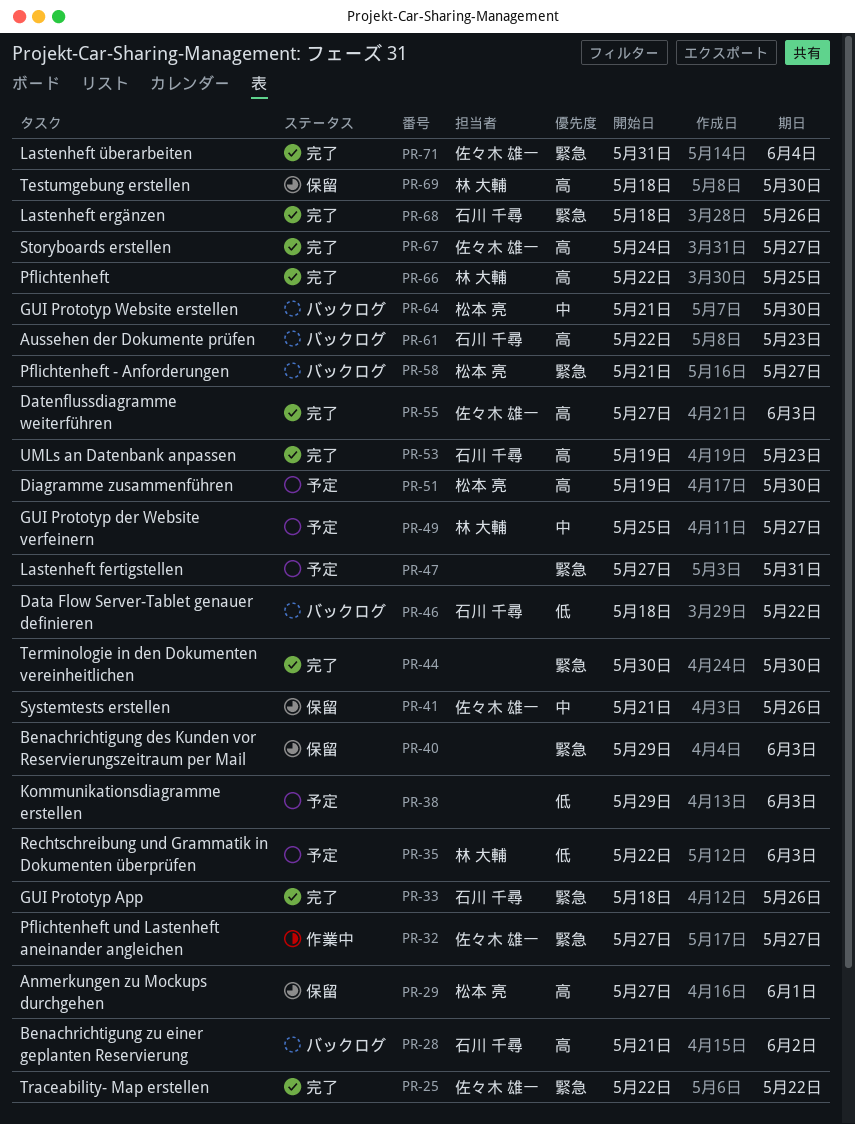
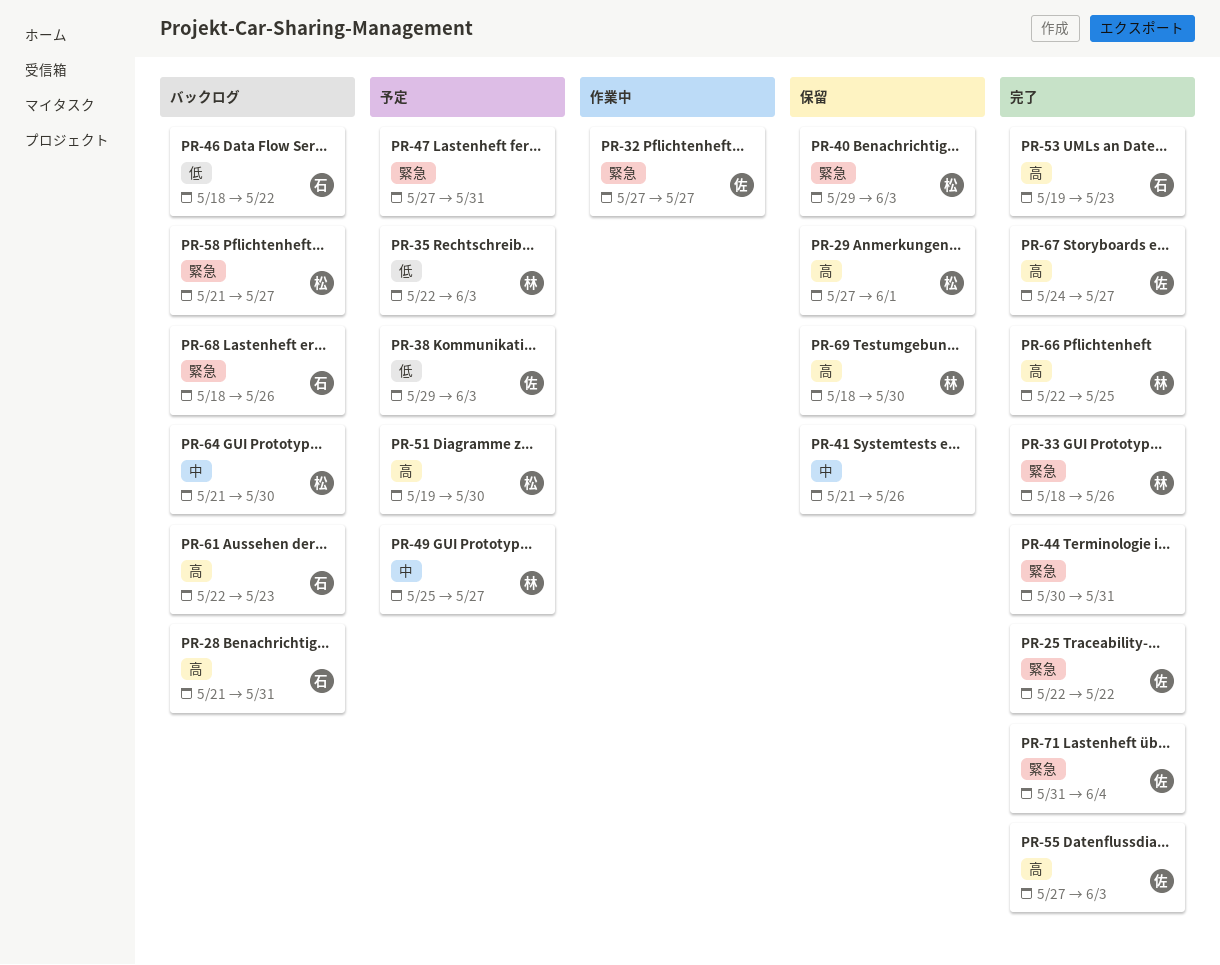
PR-28, due: Jun 2 -> May 31
PR-33, owner: 石川 千尋 -> 林 大輔
PR-38, owner: none -> 佐々木 雄一
PR-40, owner: none -> 松本 亮
PR-41, owner: 佐々木 雄一 -> none
PR-44, due: May 30 -> May 31
PR-68, status: 完了 -> バックログ

